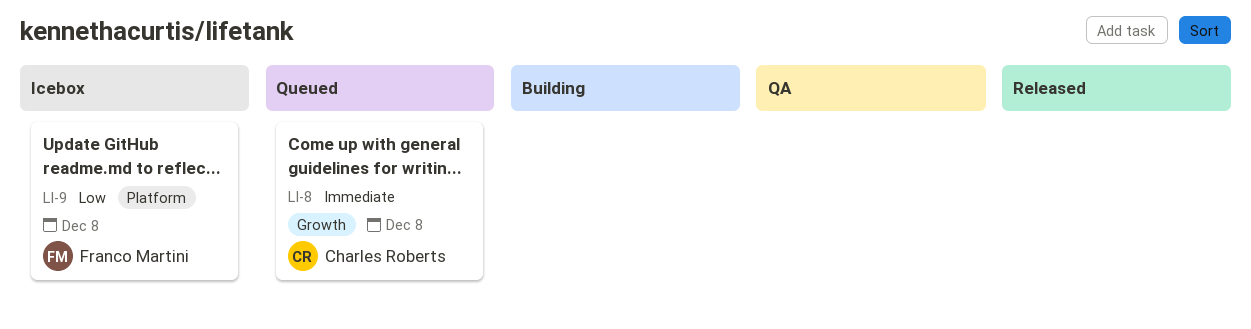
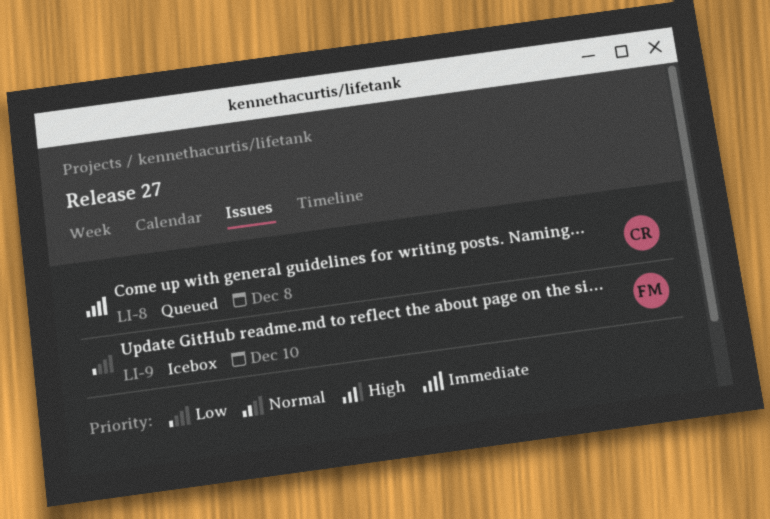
LI-9, due: Dec 8 -> Dec 10

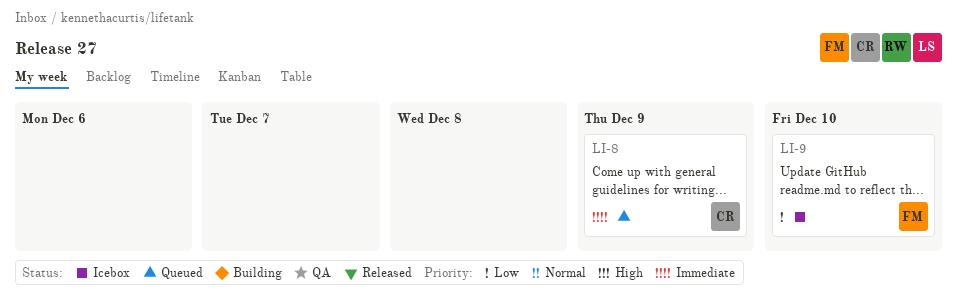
LI-8, due: Dec 8 -> Dec 9

